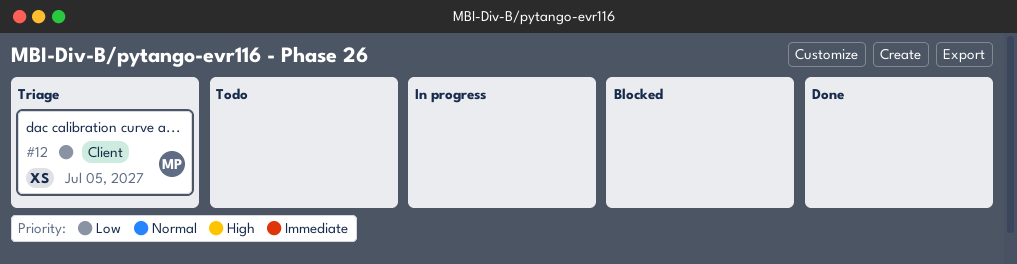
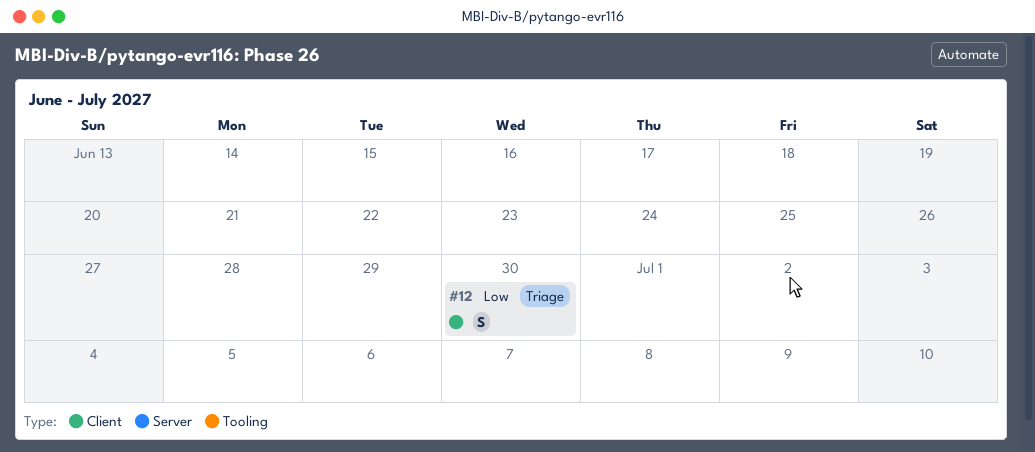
#12, estimate: XS -> S
#12, due: Jul 5 -> Jun 30

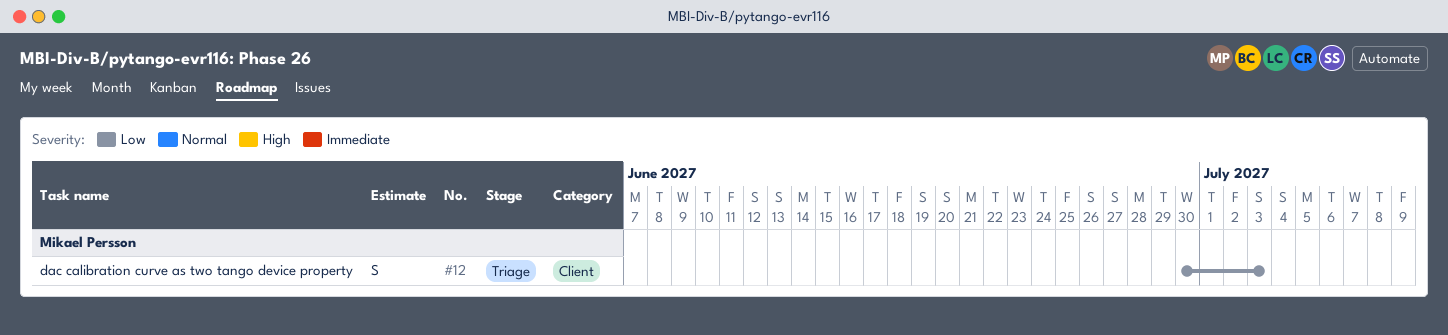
#12, due: Jun 30 -> Jul 3

